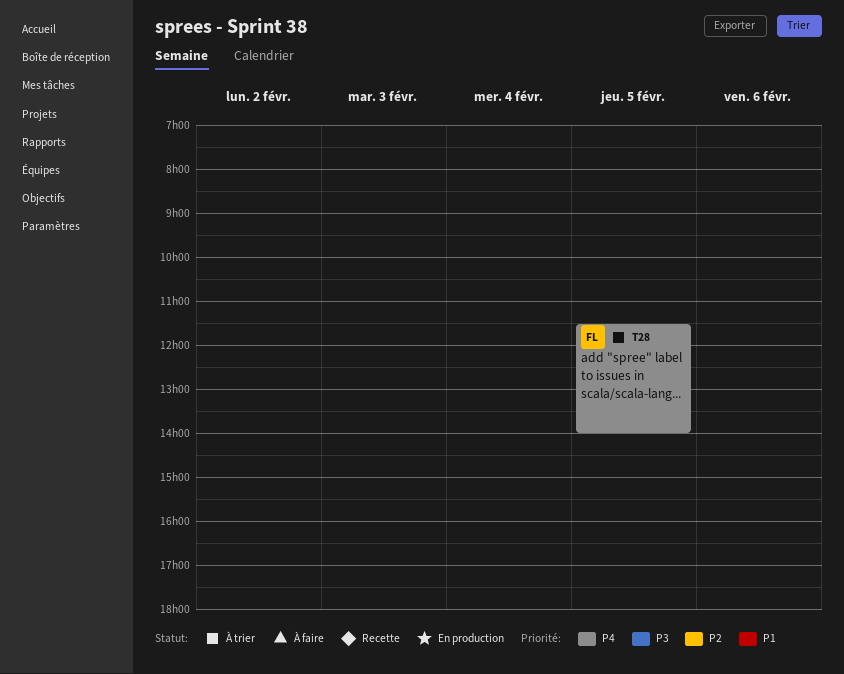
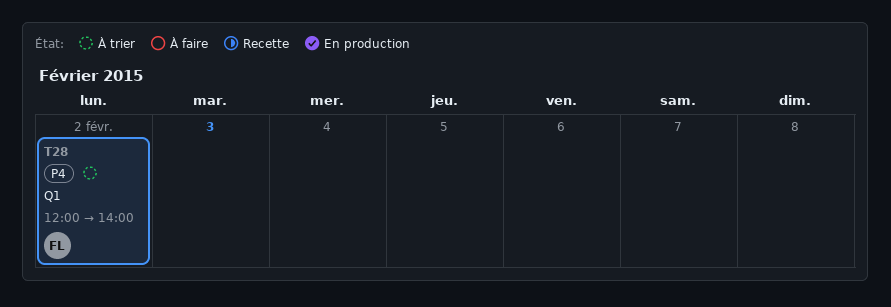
T28, day: Feb 5 -> Feb 2
T28, begins: 11:30 -> 12:00

